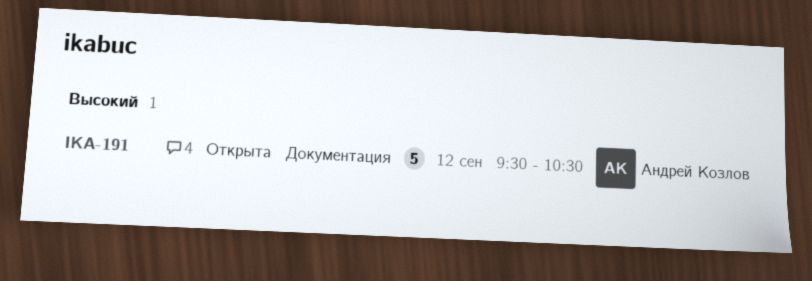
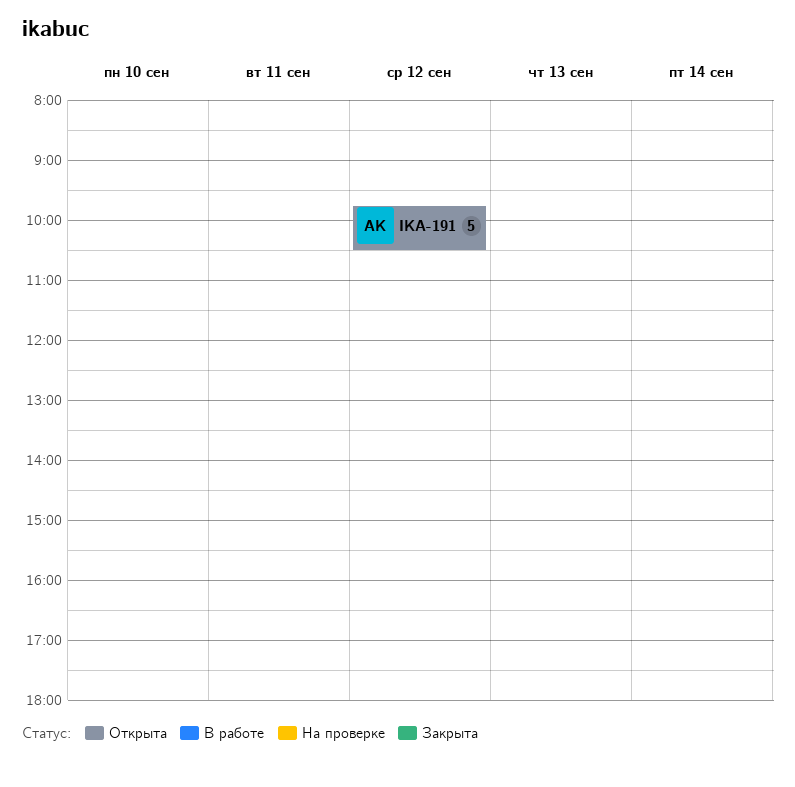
IKA-191, begins: 09:30 -> 09:45

